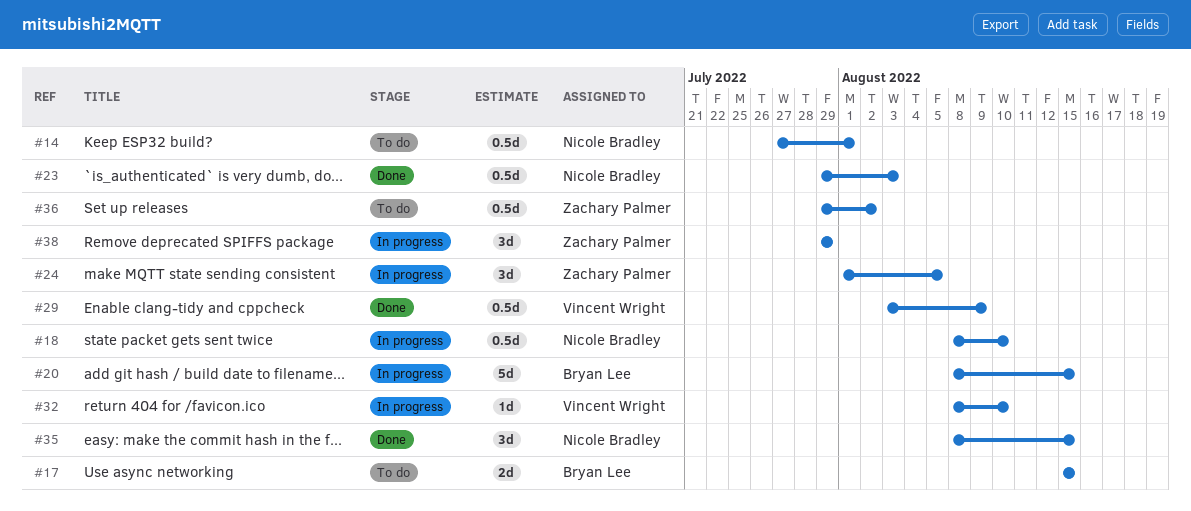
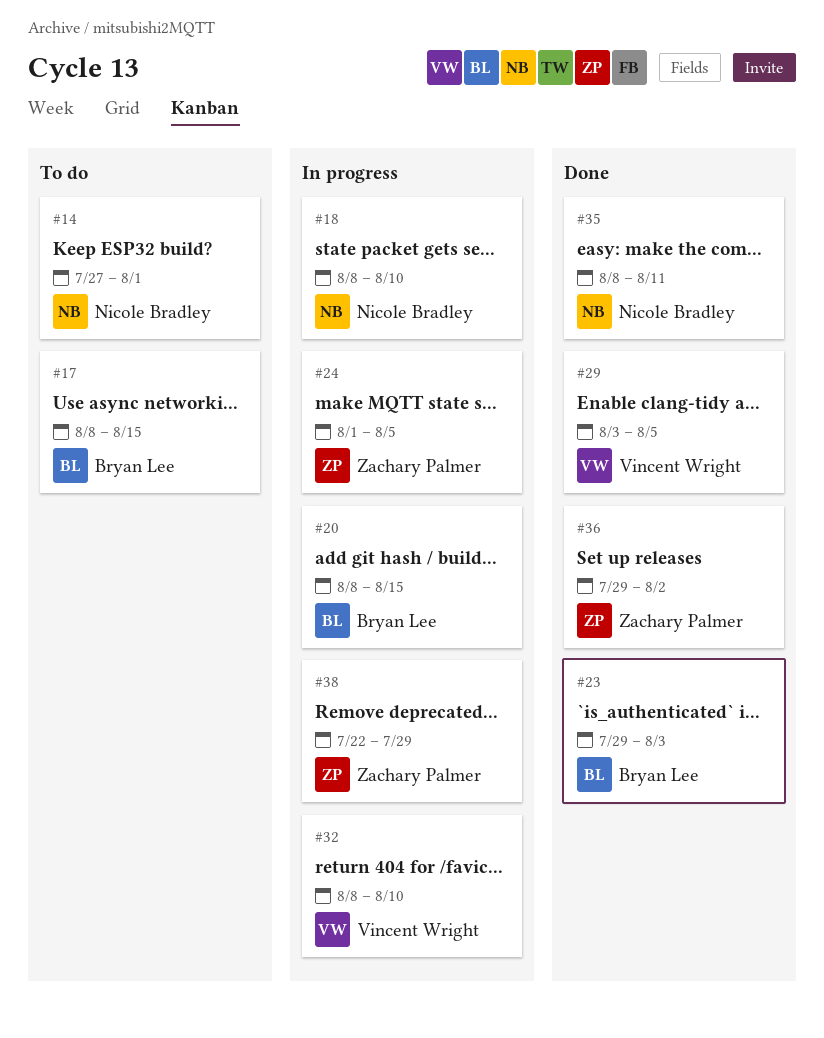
#17, start: Aug 15 -> Aug 8
#23, owner: Nicole Bradley -> Bryan Lee
#29, due: Aug 9 -> Aug 5
#35, due: Aug 15 -> Aug 11
#36, status: To do -> Done
#38, start: Jul 29 -> Jul 22

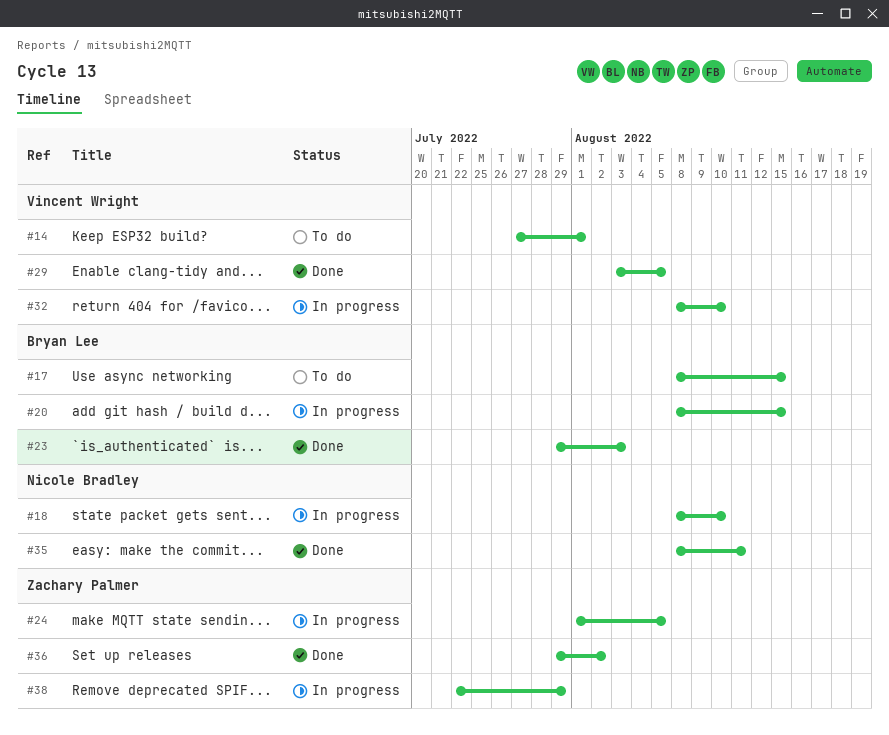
#14, owner: Nicole Bradley -> Vincent Wright

